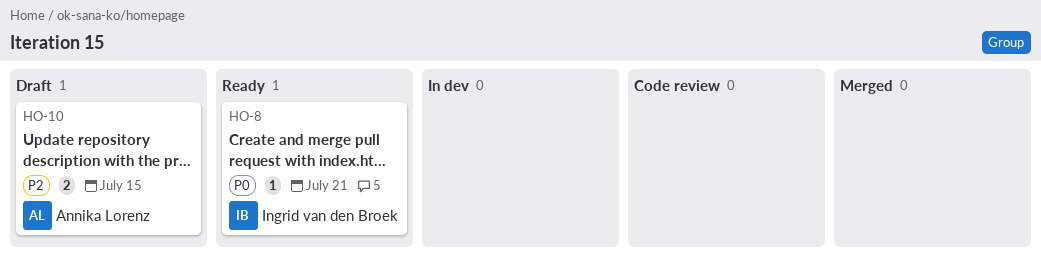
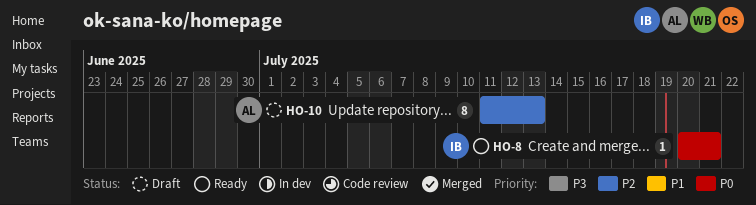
HO-10, estimate: 2 -> 8
HO-10, due: Jul 15 -> Jul 13

